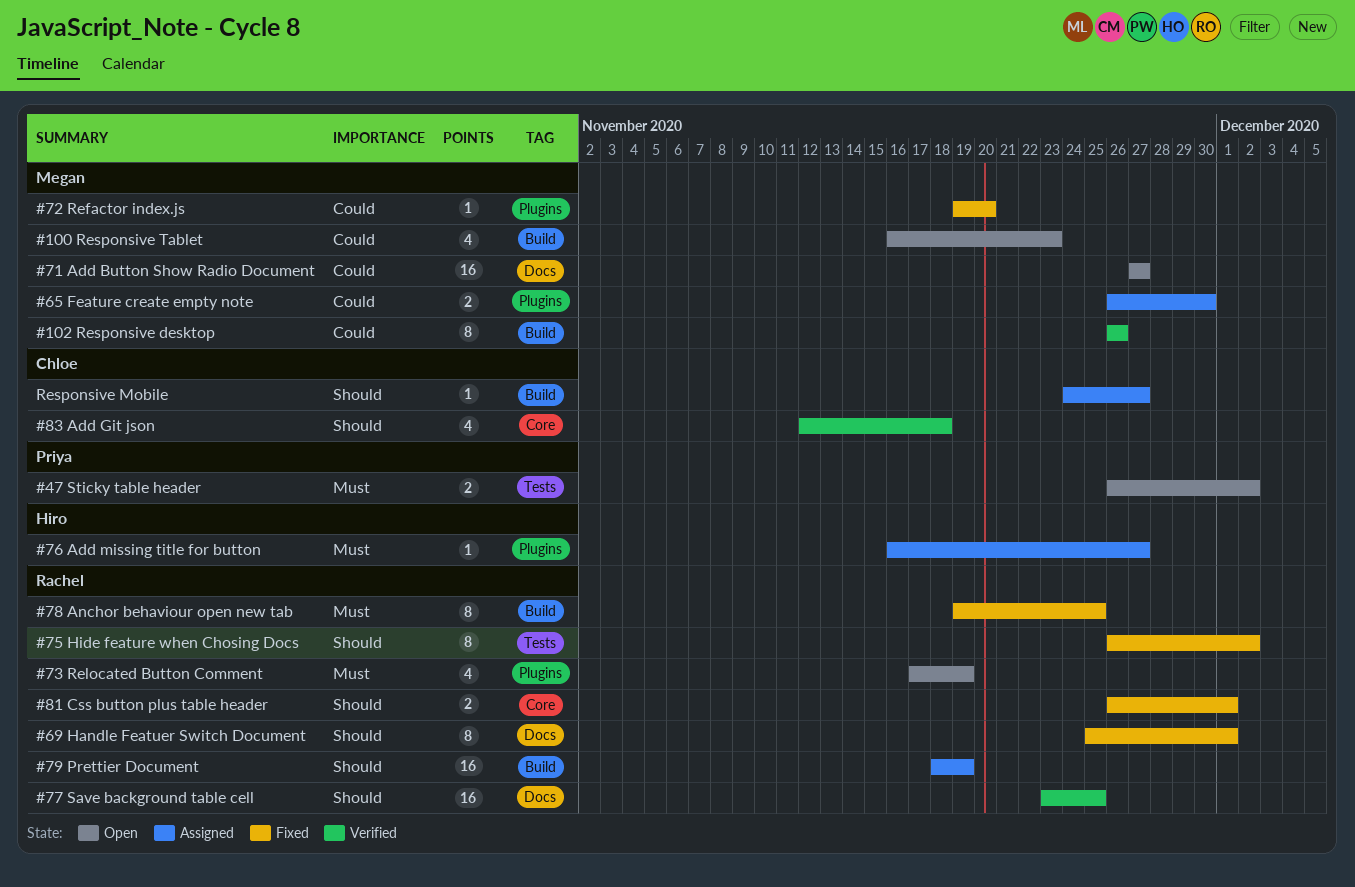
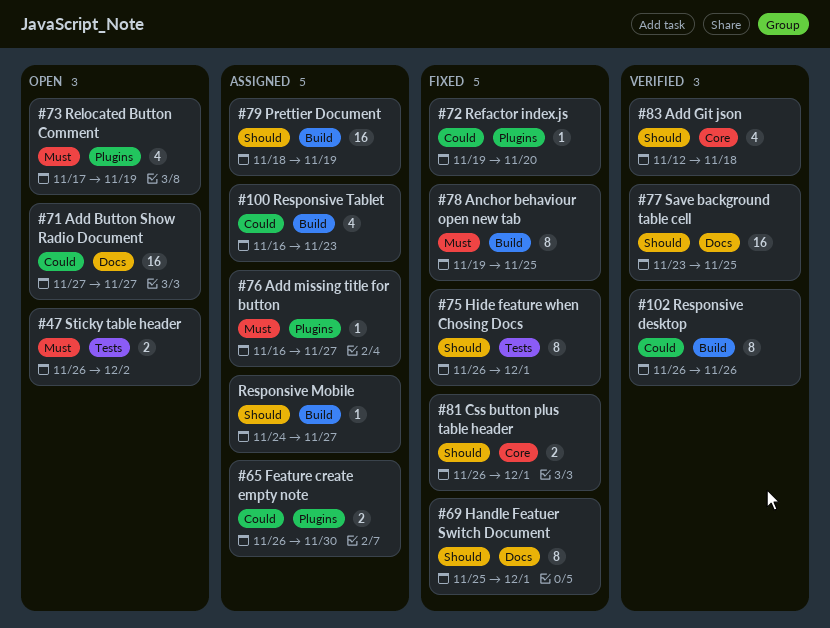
#100 Responsive Tablet, status: Open -> Assigned
#75 Hide feature when Chosing Docs, due: Dec 2 -> Dec 1

